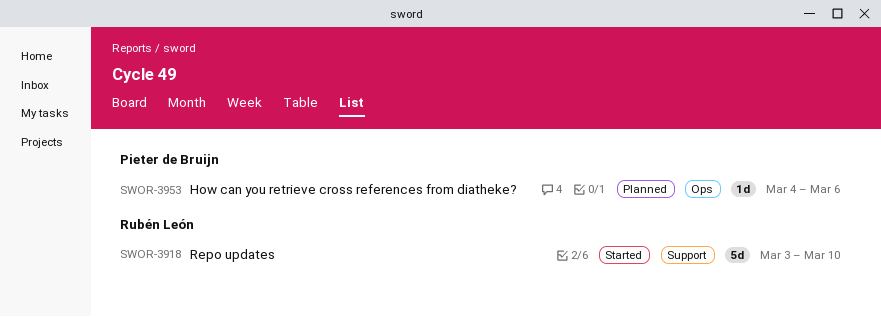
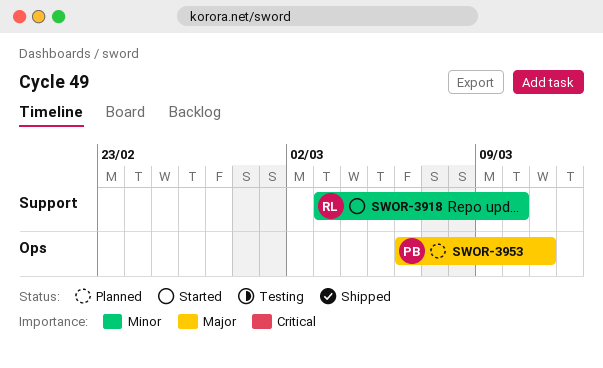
SWOR-3953, start: Mar 4 -> Mar 6
SWOR-3953, due: Mar 6 -> Mar 11

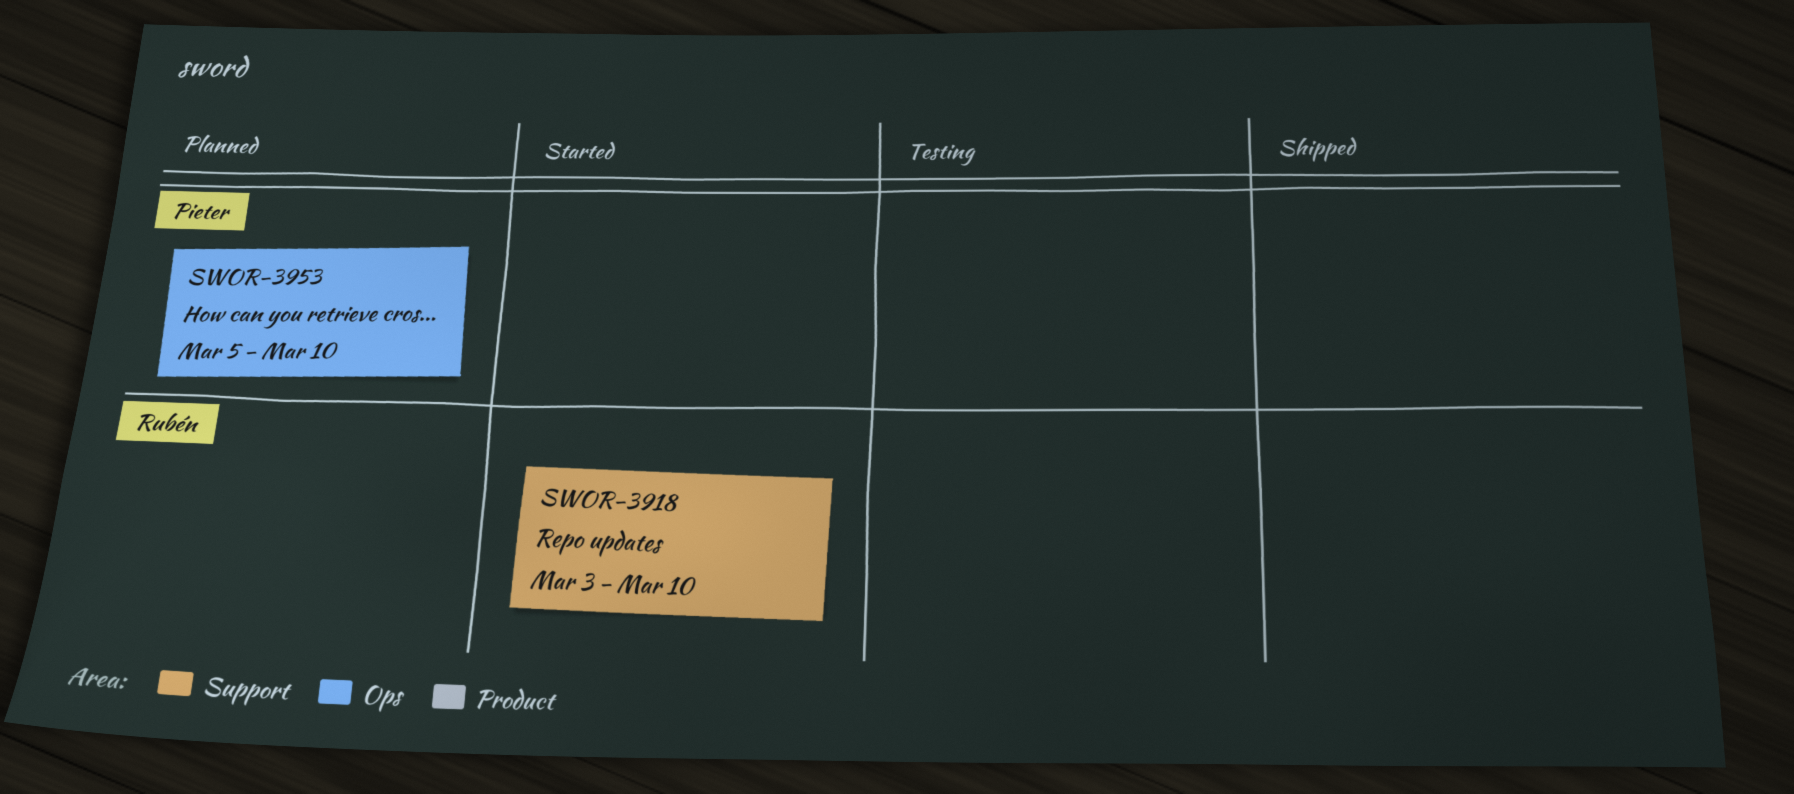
SWOR-3953, start: Mar 6 -> Mar 5
SWOR-3953, due: Mar 11 -> Mar 10

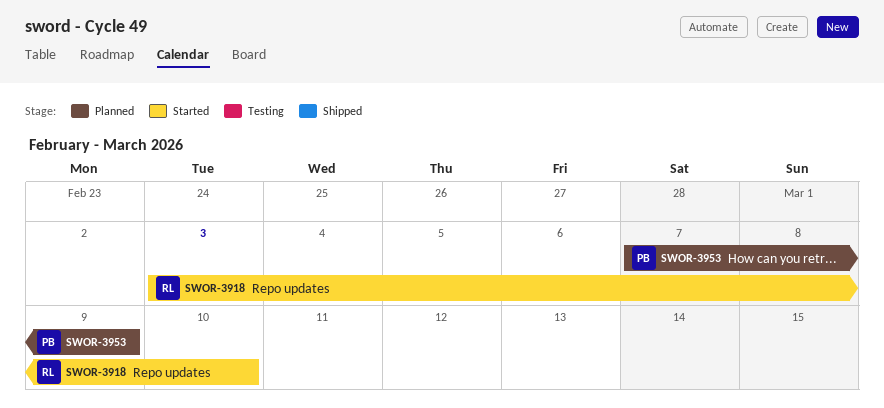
SWOR-3953, start: Mar 5 -> Mar 7
SWOR-3953, due: Mar 10 -> Mar 9

